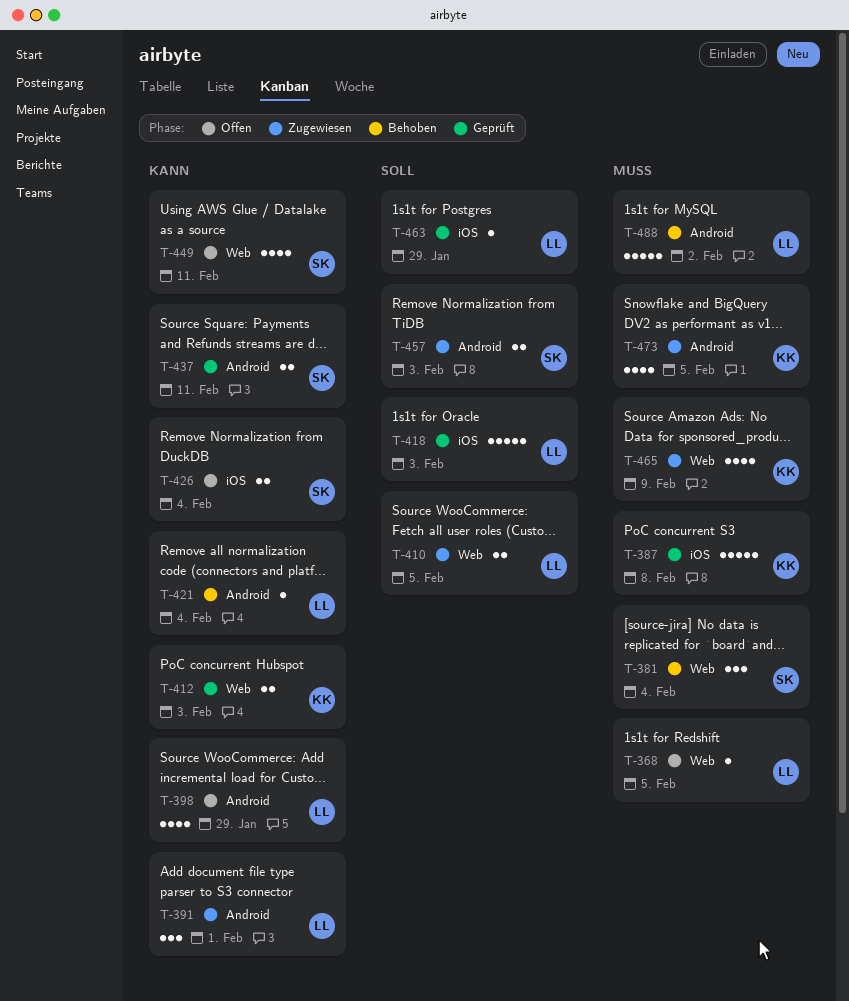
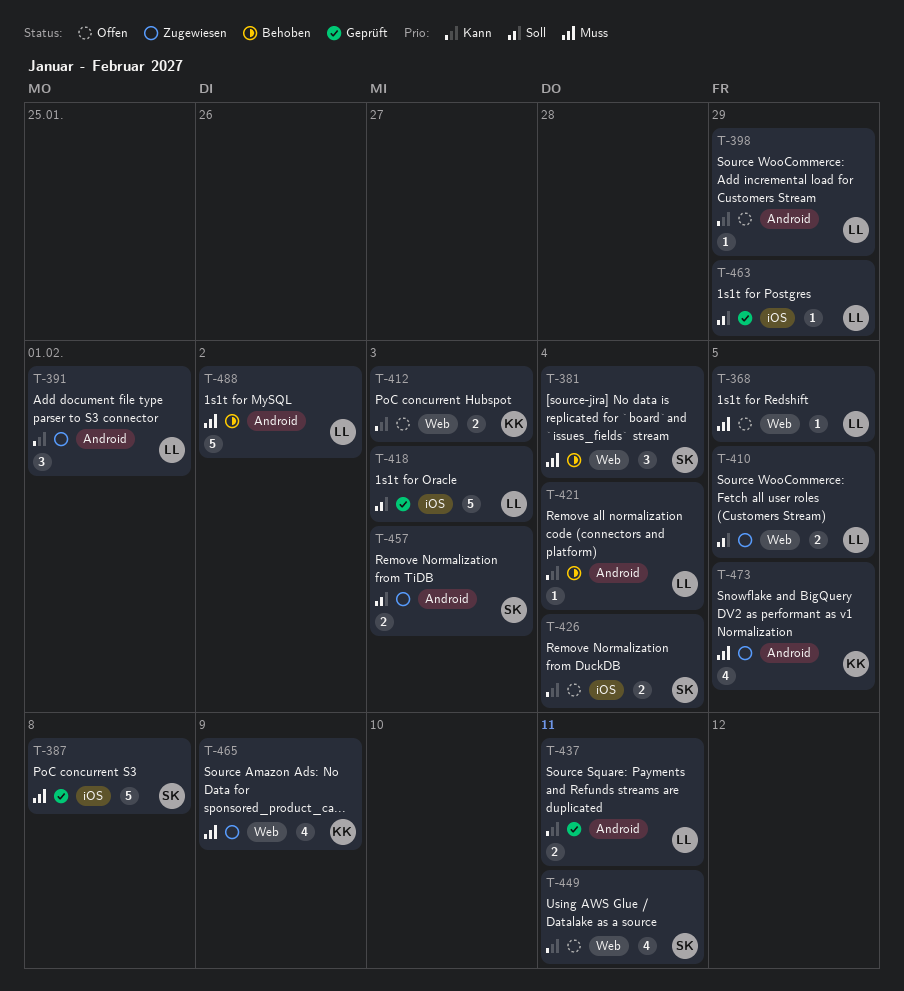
T-387, owner: KK -> SK
T-398, estimate: 4 -> 1
T-412, status: Geprüft -> Offen
T-437, owner: SK -> LL

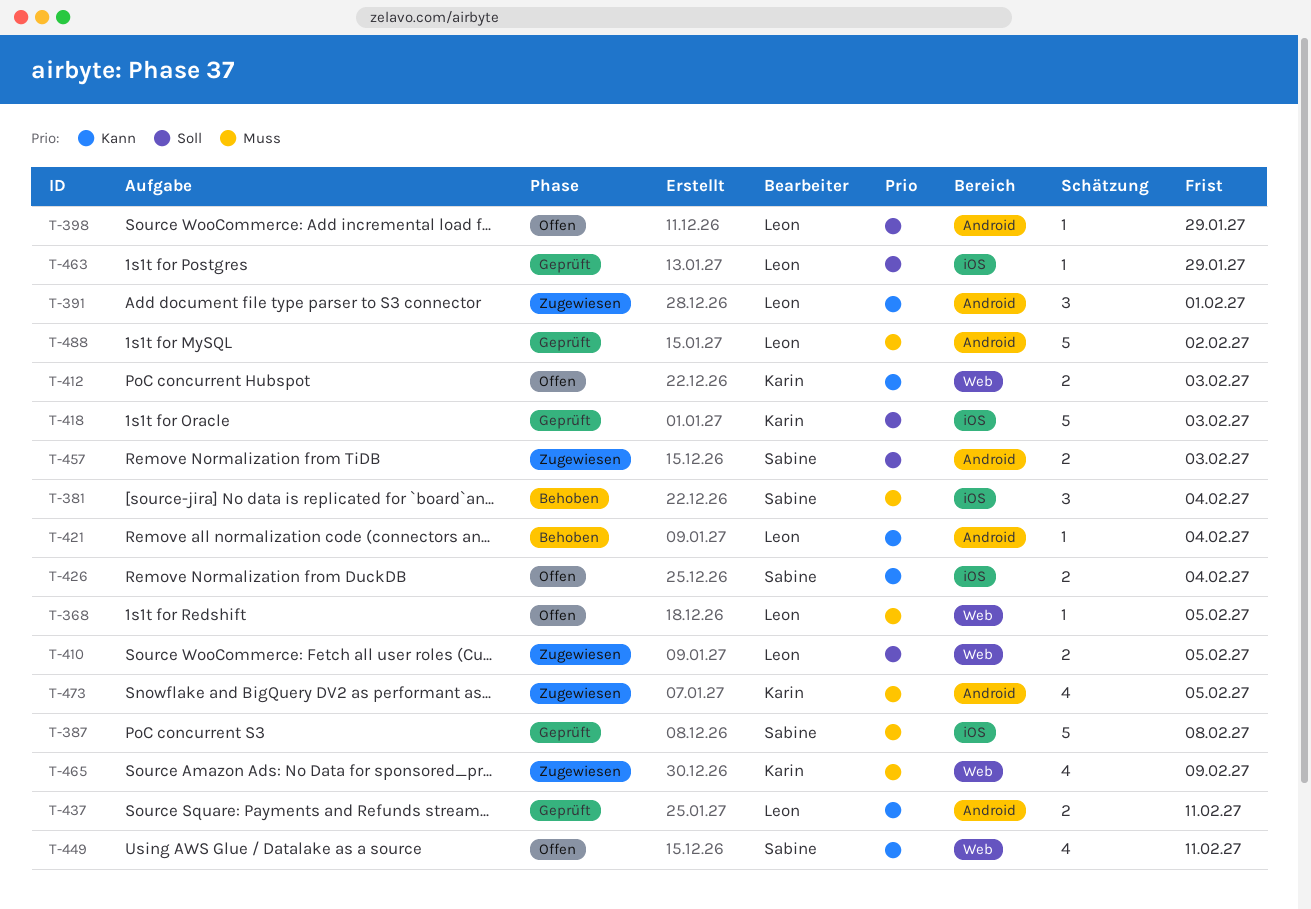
T-381, label: Web -> iOS
T-398, priority: Kann -> Soll
T-418, owner: Leon -> Karin
T-488, status: Behoben -> Geprüft

